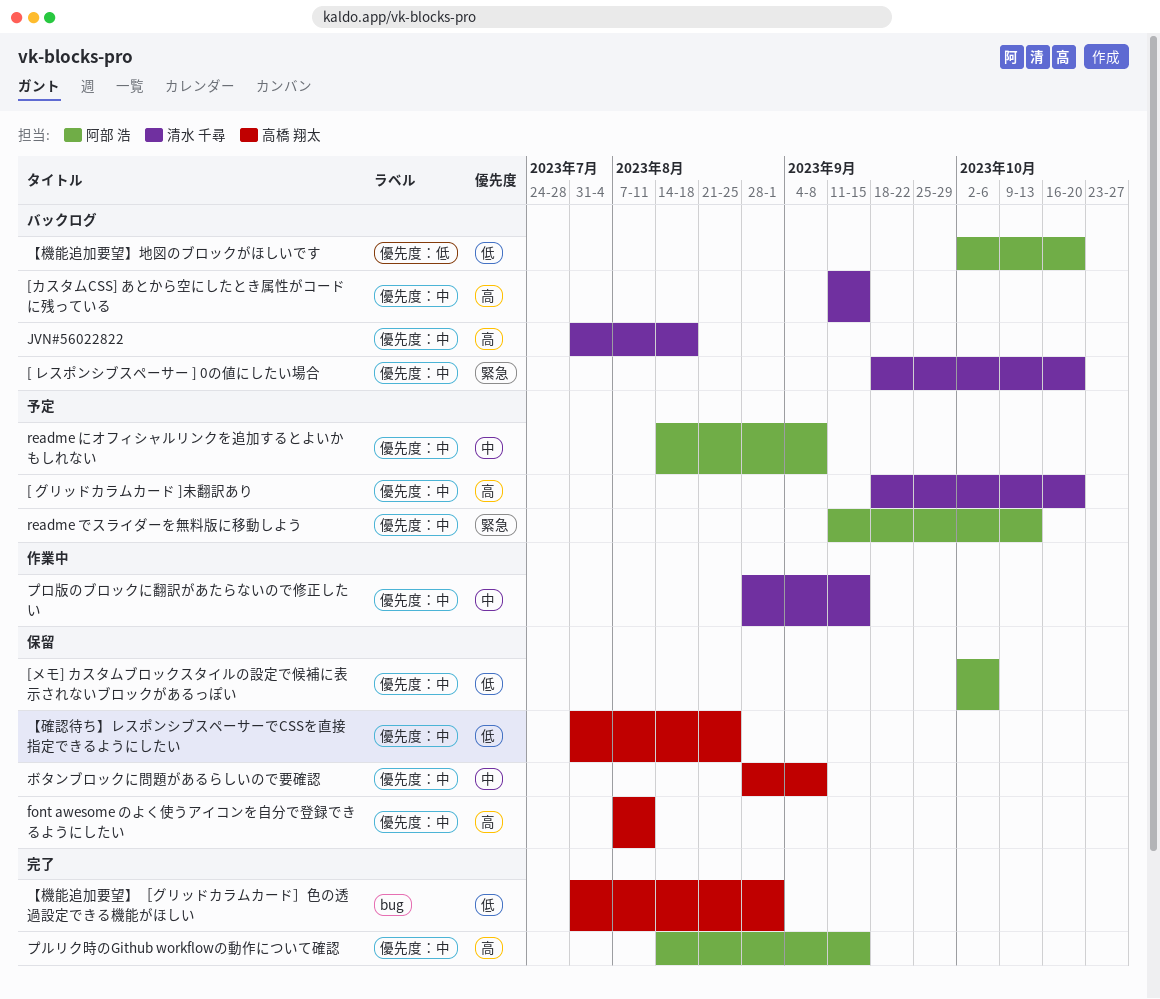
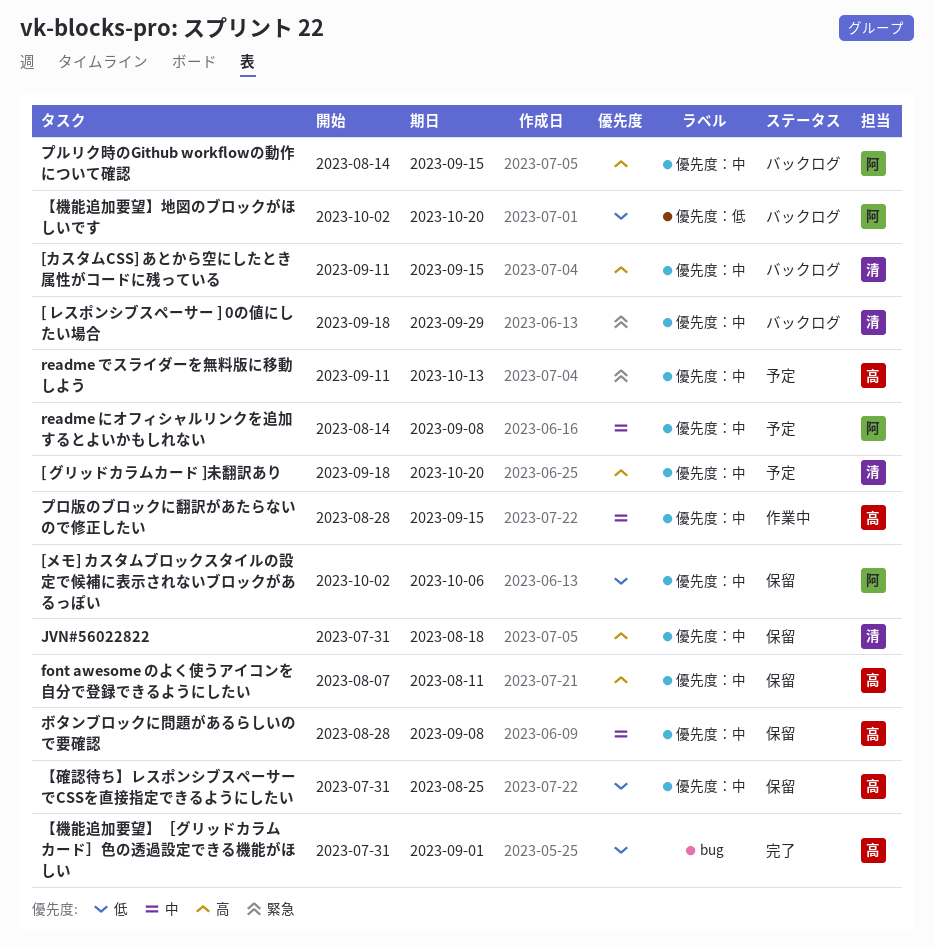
[ レスポンシブスペーサー ] 0の値にしたい場合, due: Oct 20 -> Sep 29
JVN#56022822, status: バックログ -> 保留
readme でスライダーを無料版に移動しよう, owner: 阿部 浩 -> 高橋 翔太
プルリク時のGithub workflowの動作について確認, status: 完了 -> バックログ
プロ版のブロックに翻訳があたらないので修正したい, owner: 清水 千尋 -> 高橋 翔太

